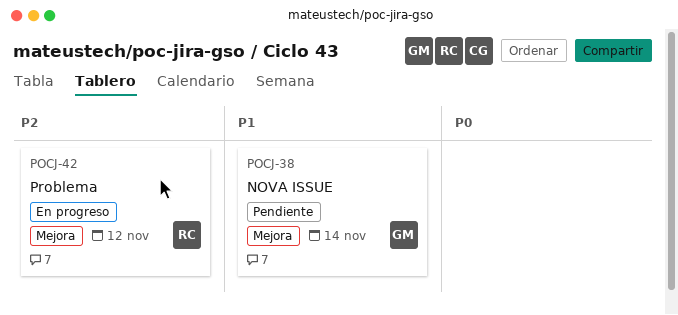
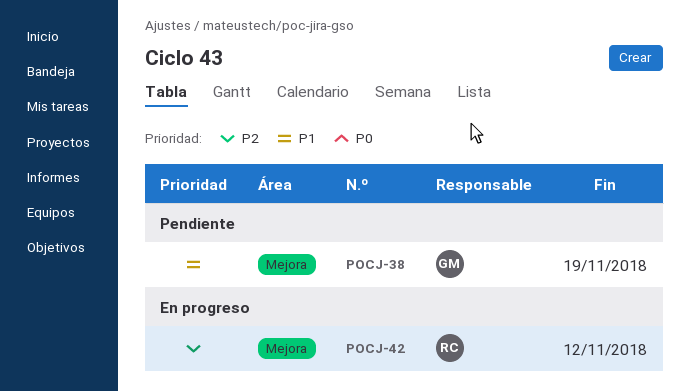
POCJ-38, due: Nov 14 -> Nov 19

